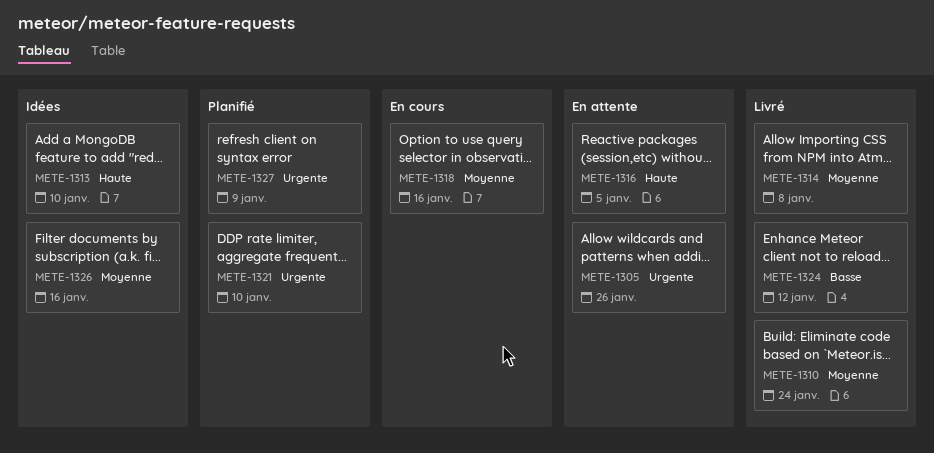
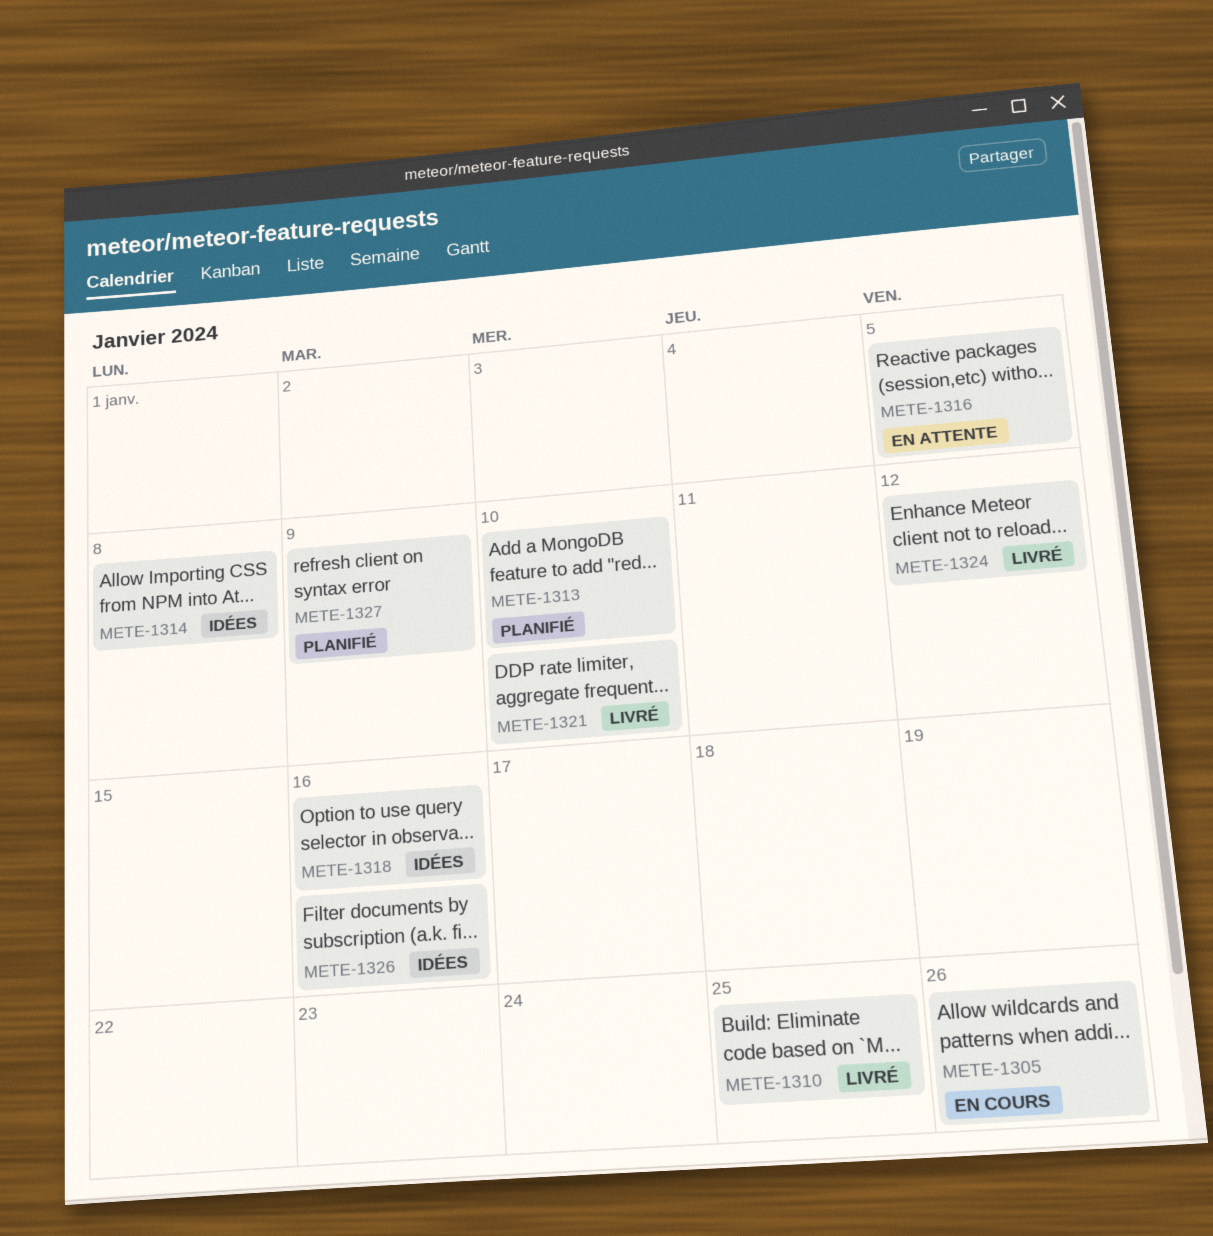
METE-1305, status: En attente -> En cours
METE-1310, due: Jan 24 -> Jan 25
METE-1313, status: Idées -> Planifié
METE-1314, status: Livré -> Idées
METE-1318, status: En cours -> Idées
METE-1321, status: Planifié -> Livré

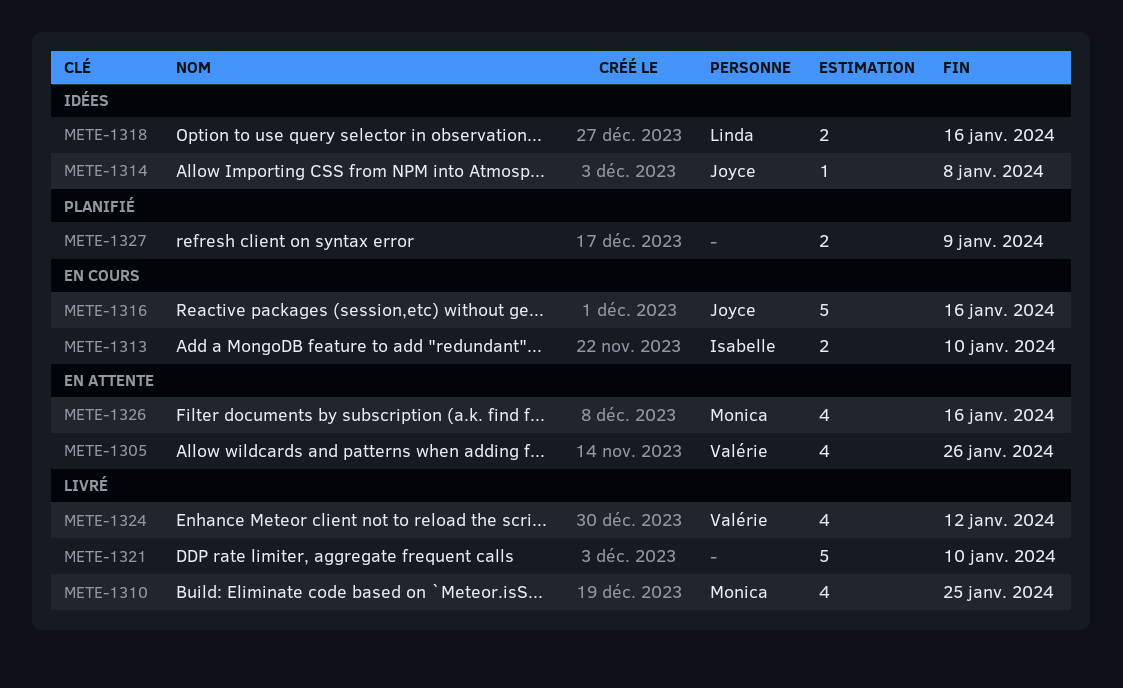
METE-1305, status: En cours -> En attente
METE-1313, status: Planifié -> En cours
METE-1316, status: En attente -> En cours
METE-1316, due: Jan 5 -> Jan 16
METE-1326, status: Idées -> En attente

